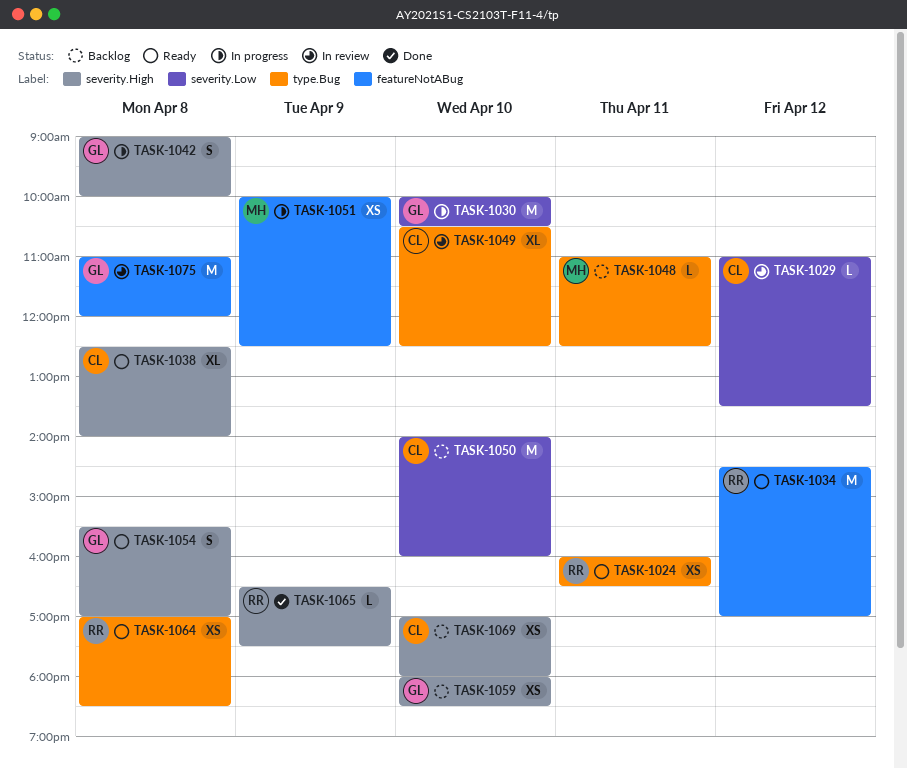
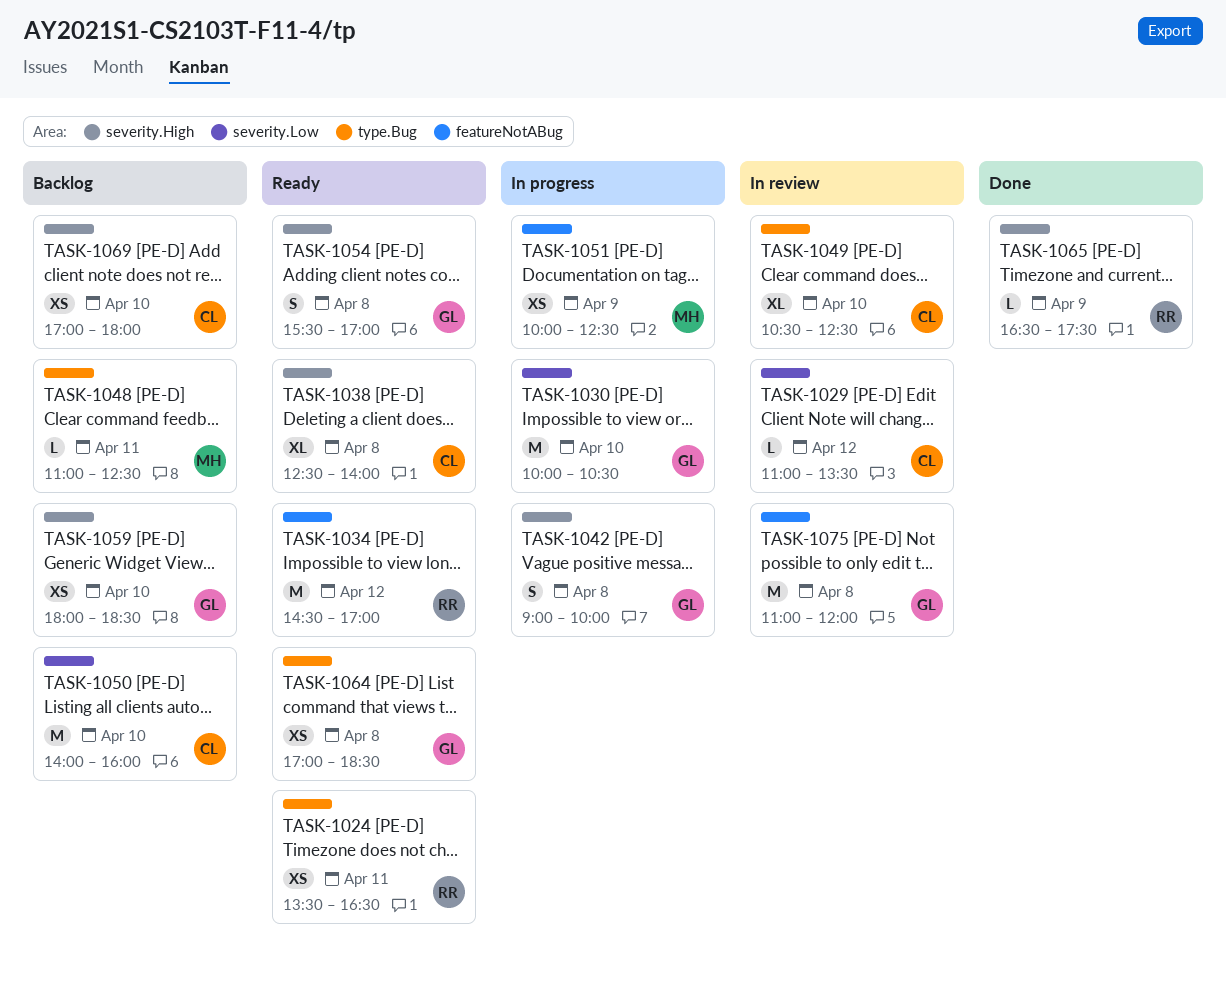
TASK-1024, begins: 16:00 -> 13:30
TASK-1064, owner: RR -> GL

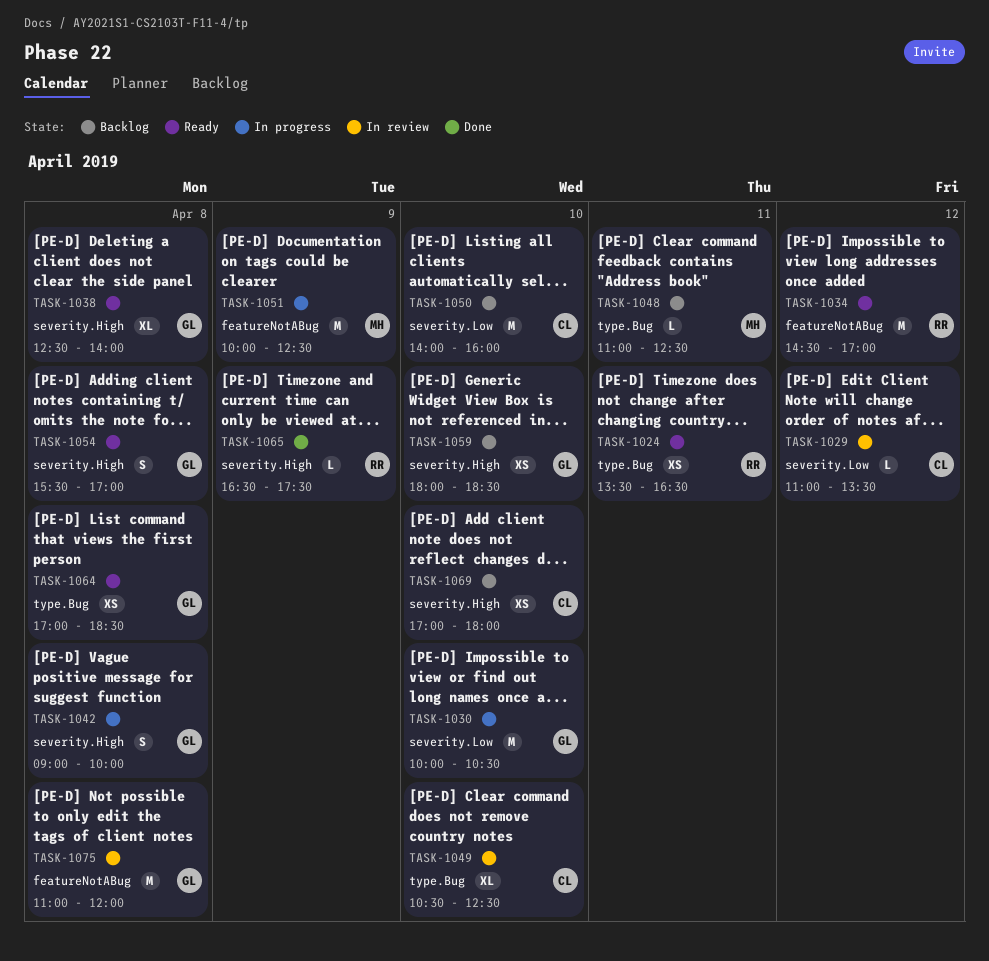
TASK-1038, owner: CL -> GL
TASK-1051, estimate: XS -> M

